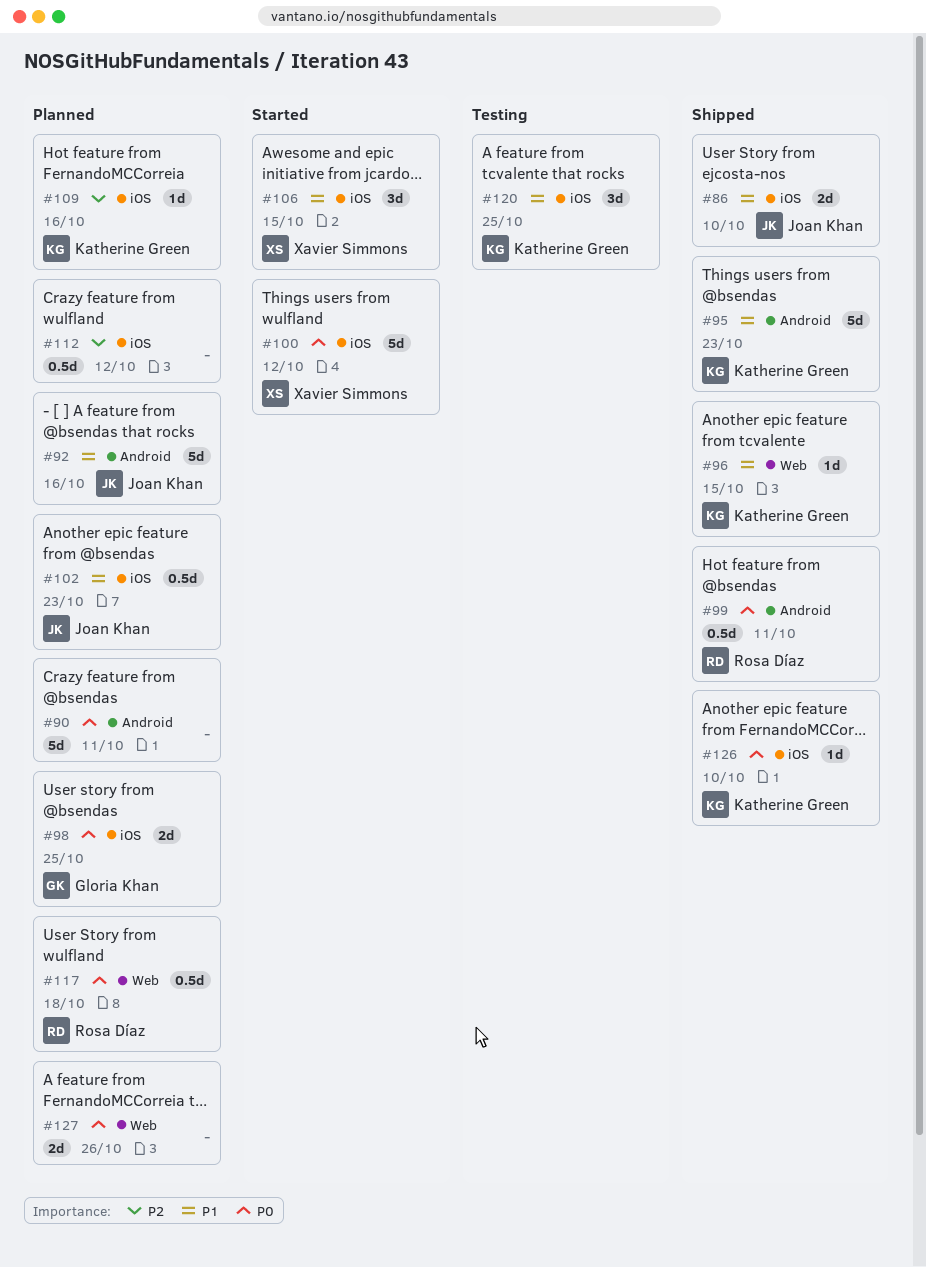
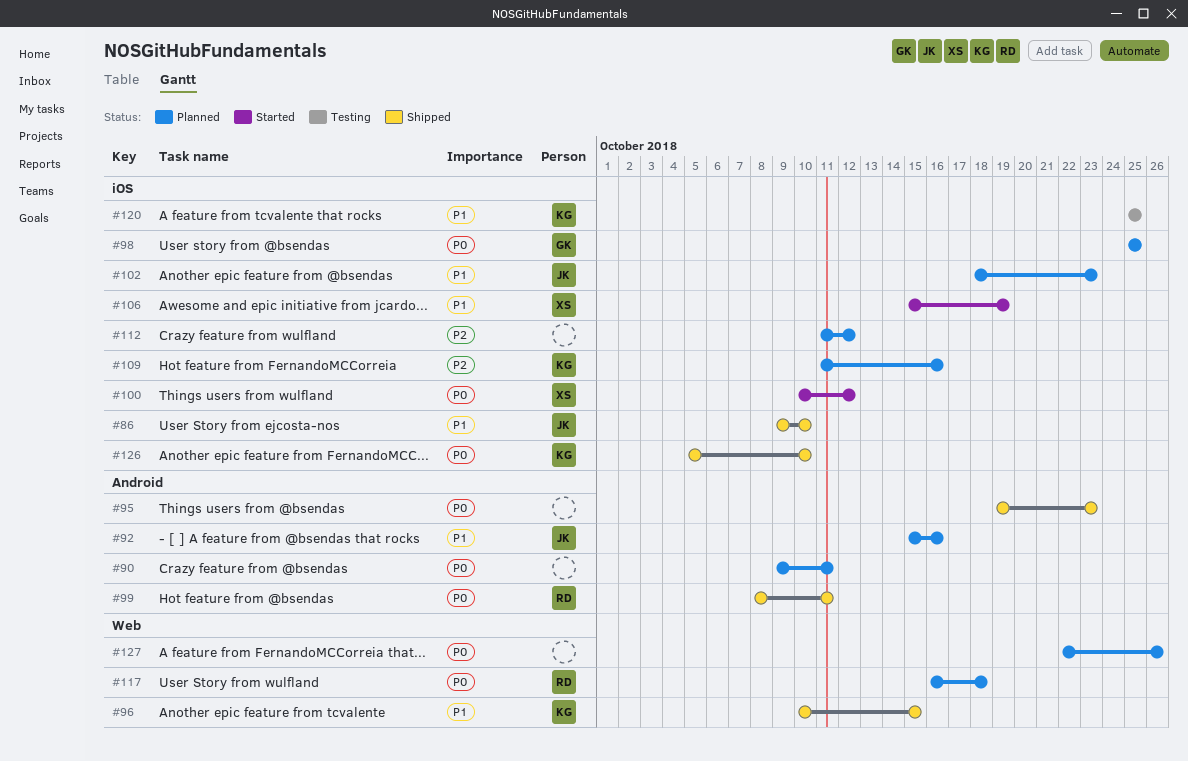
#95, owner: Katherine Green -> none
#95, priority: P1 -> P0
#106, due: Oct 15 -> Oct 19

